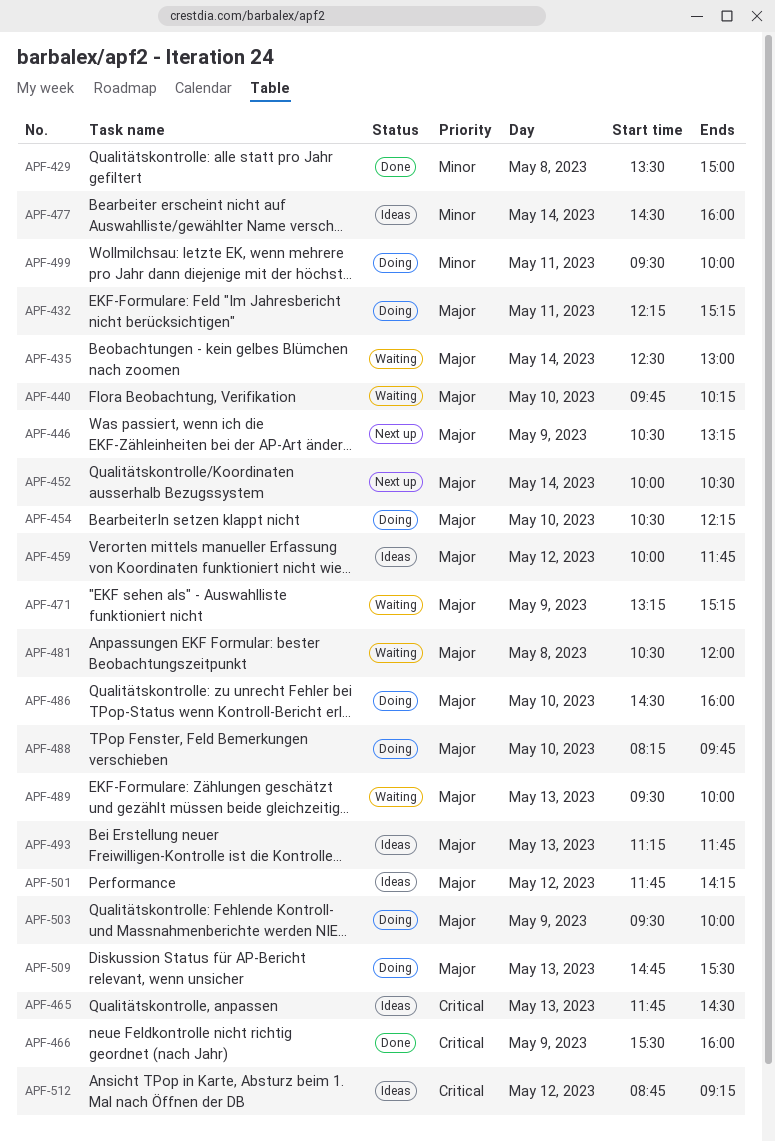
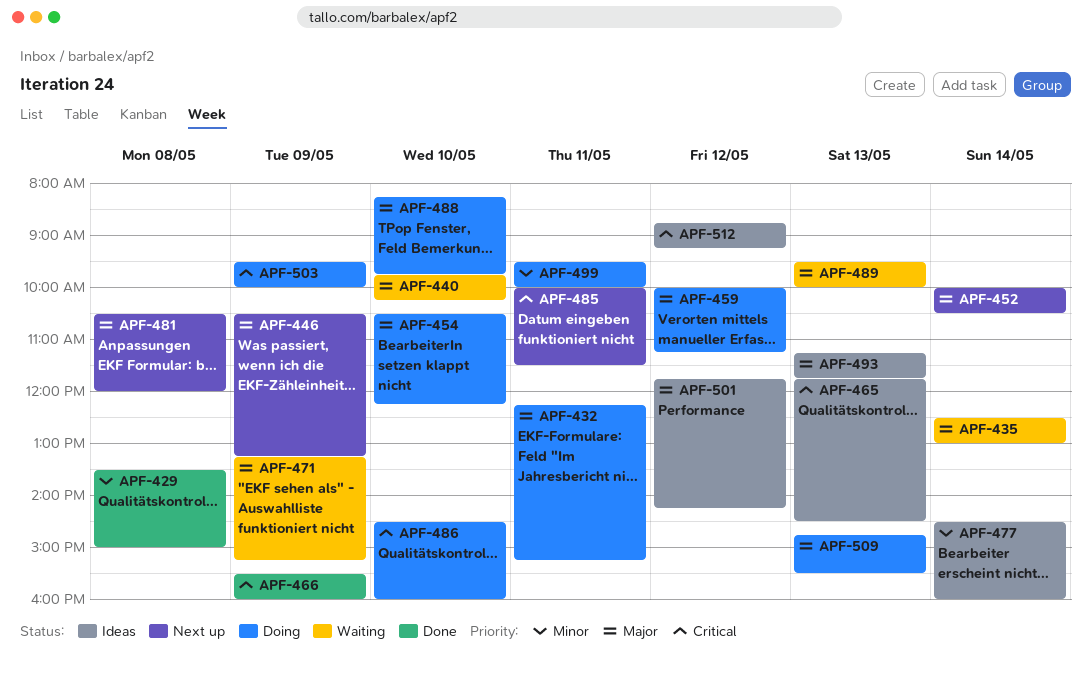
APF-459, status: Ideas -> Doing
APF-459, ends: 11:45 -> 11:15
APF-481, status: Waiting -> Next up
APF-485: none -> present
APF-486, priority: Major -> Critical
APF-503, priority: Major -> Critical

